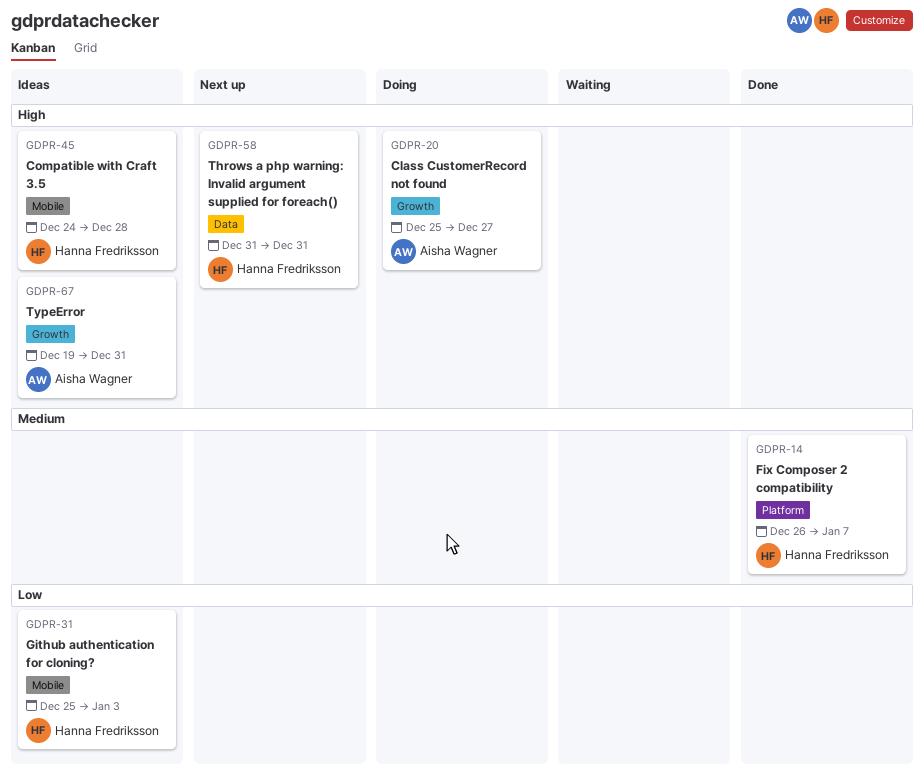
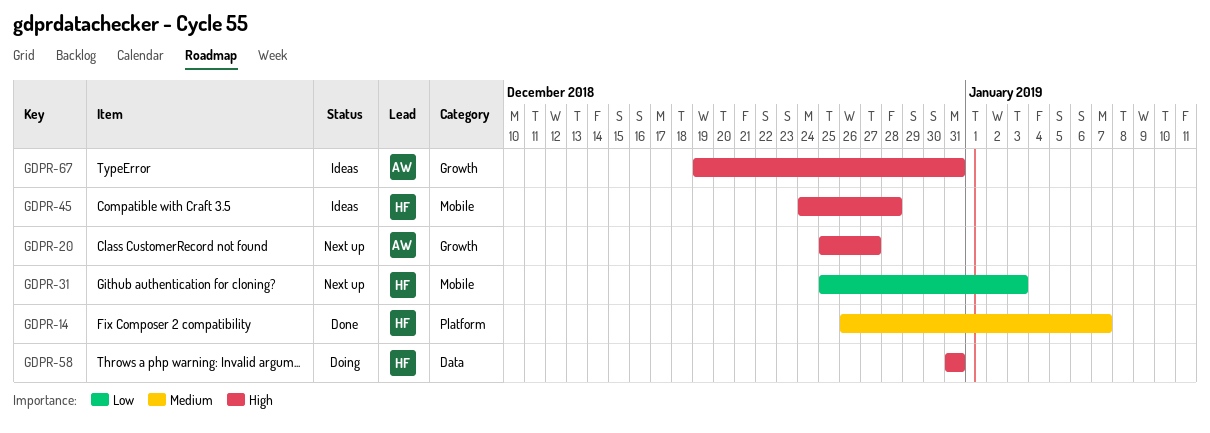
GDPR-20, status: Doing -> Next up
GDPR-31, status: Ideas -> Next up
GDPR-58, status: Next up -> Doing

